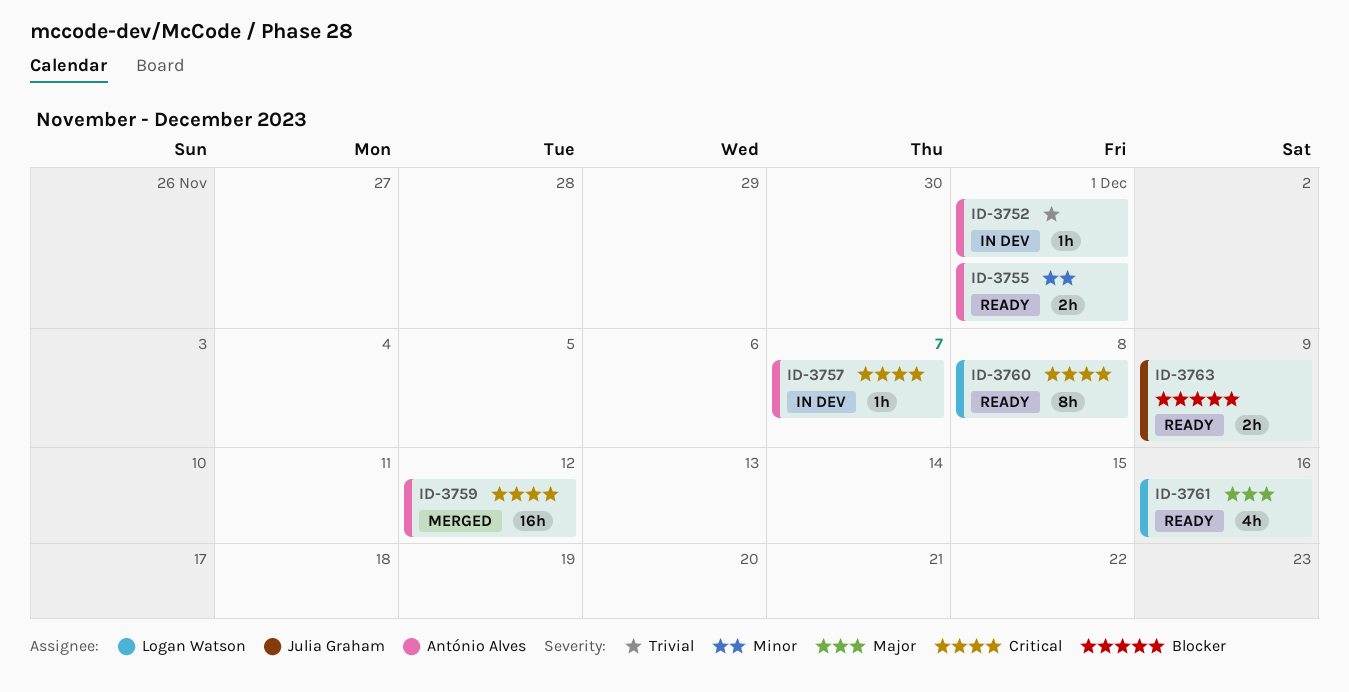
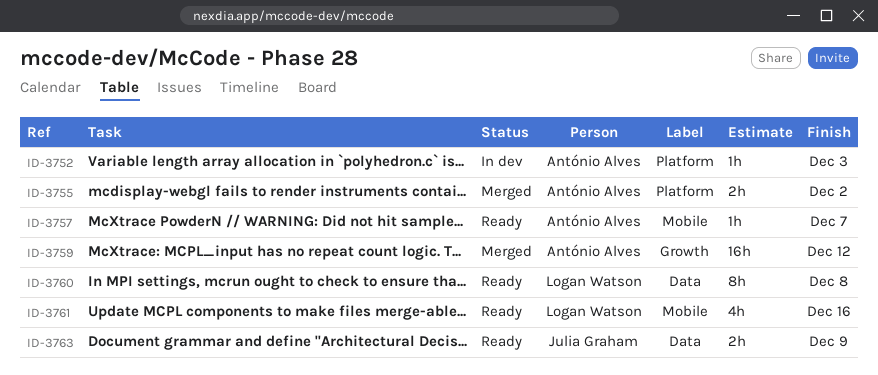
ID-3752, due: Dec 1 -> Dec 3
ID-3755, status: Ready -> Merged
ID-3755, due: Dec 1 -> Dec 2
ID-3757, status: In dev -> Ready

